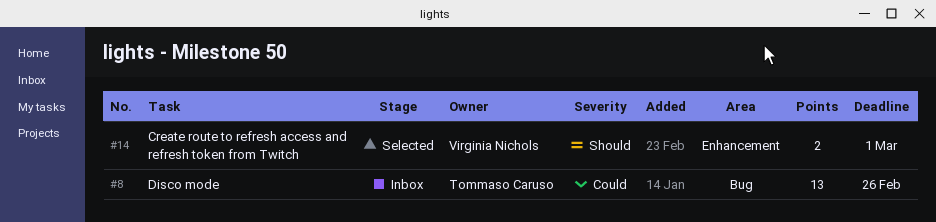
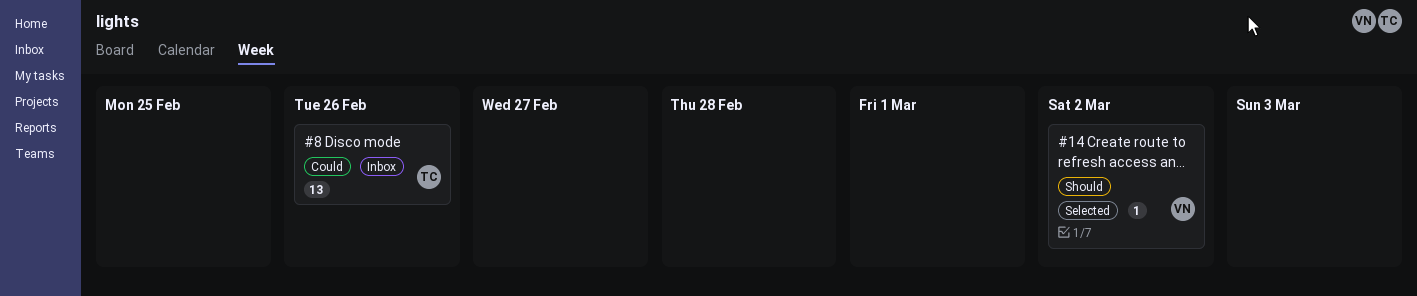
#14, estimate: 2 -> 1
#14, due: Mar 1 -> Mar 2

